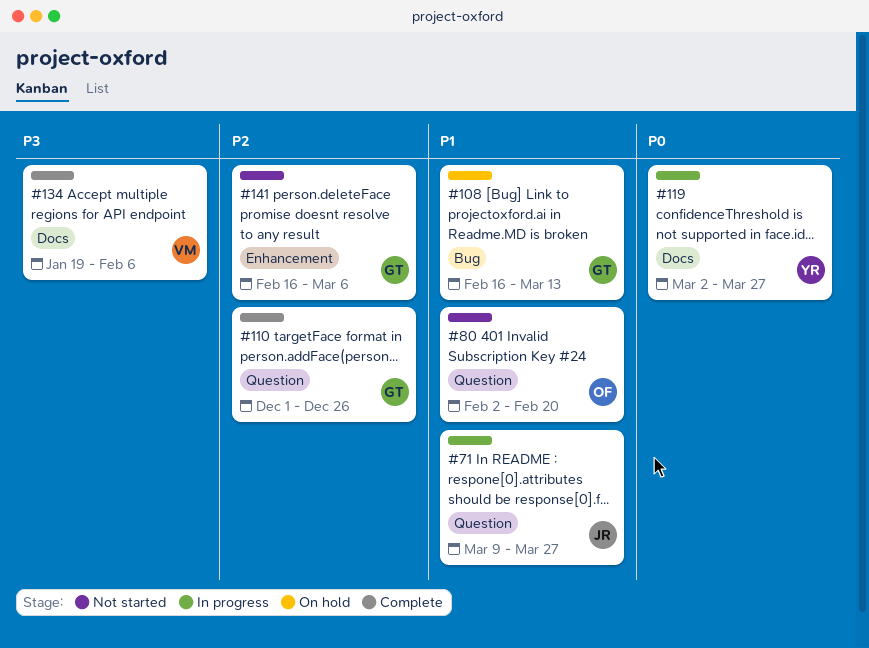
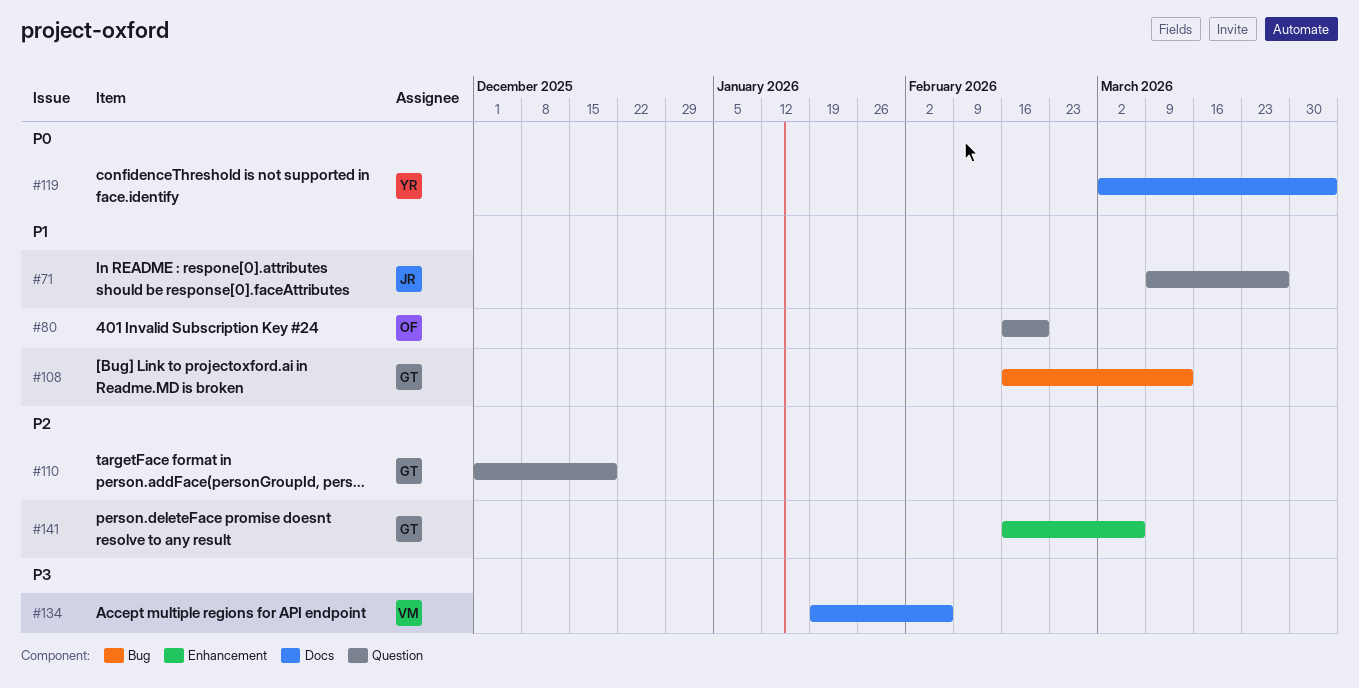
#80, start: Feb 2 -> Feb 16
#110, due: Dec 26 -> Dec 19
#119, due: Mar 27 -> Apr 3

